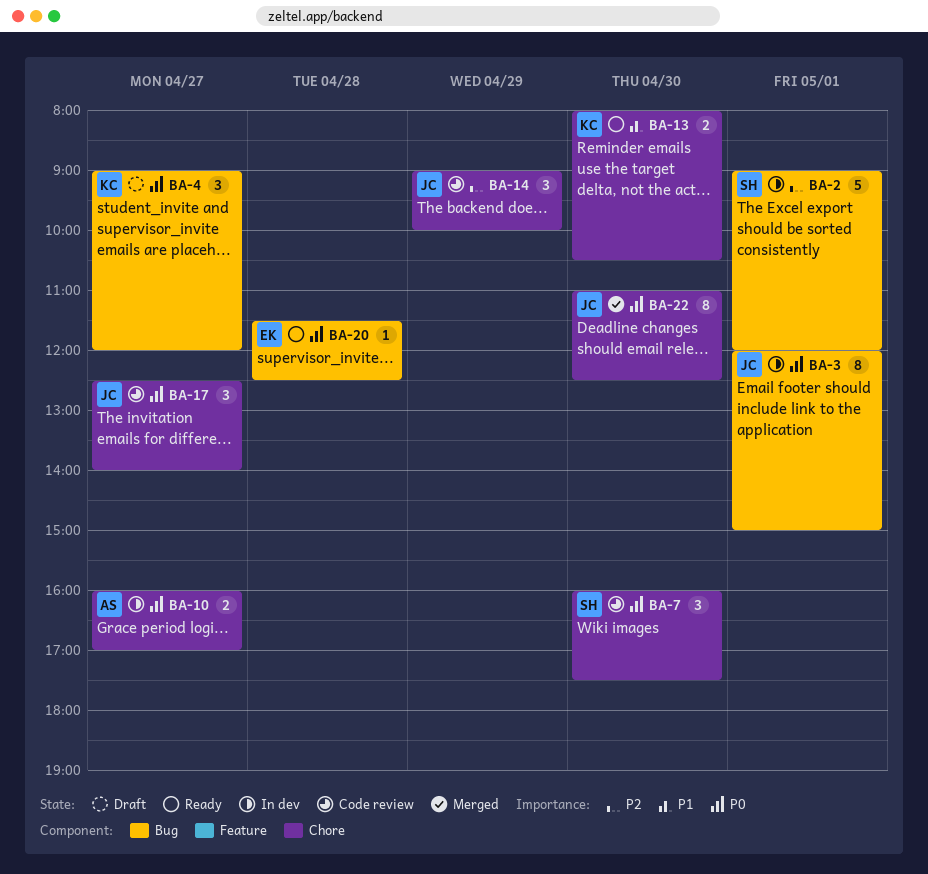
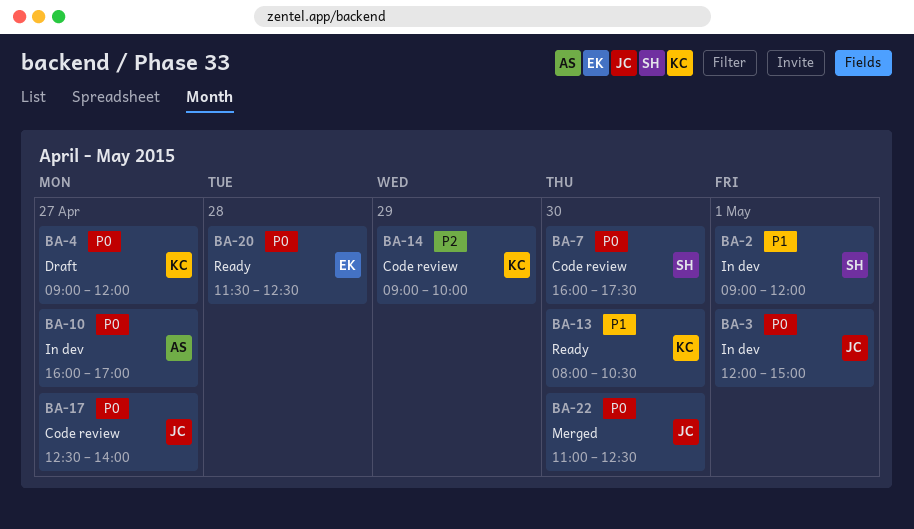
BA-2, priority: P2 -> P1
BA-14, owner: JC -> KC

